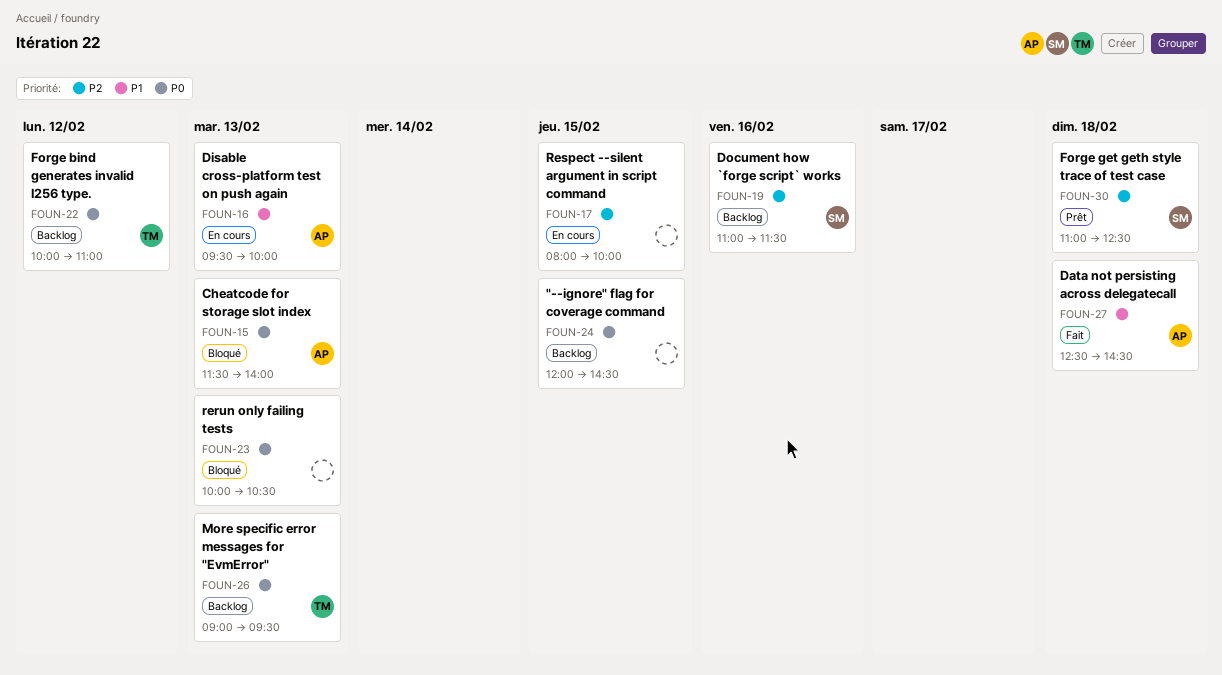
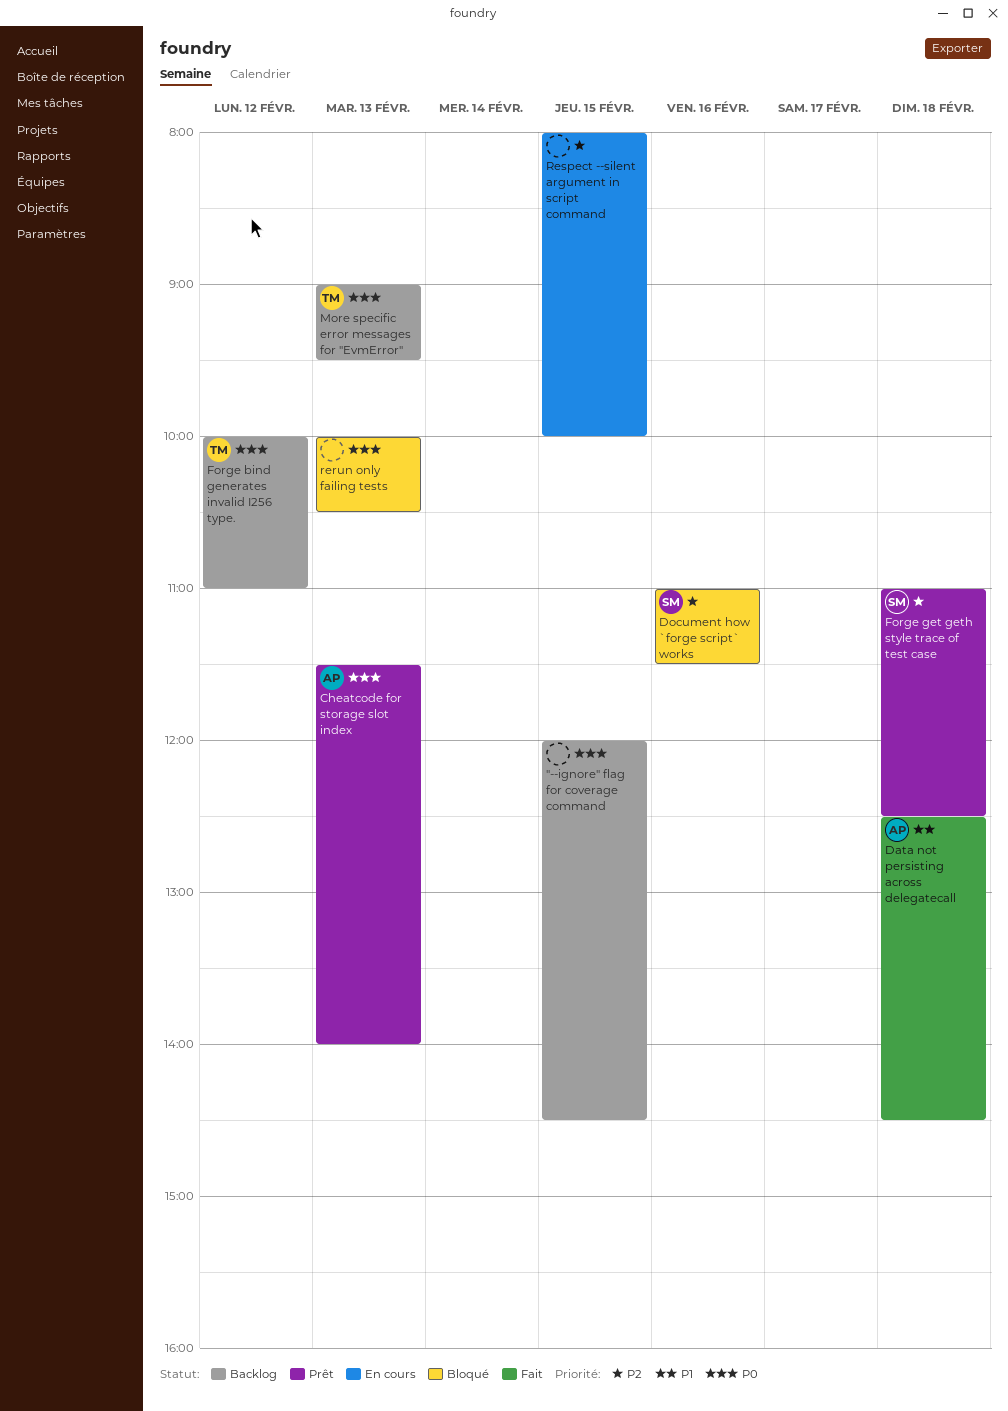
Cheatcode for storage slot index, status: Bloqué -> Prêt
Disable cross-platform test on push again: present -> none
Document how `forge script` works, status: Backlog -> Bloqué

